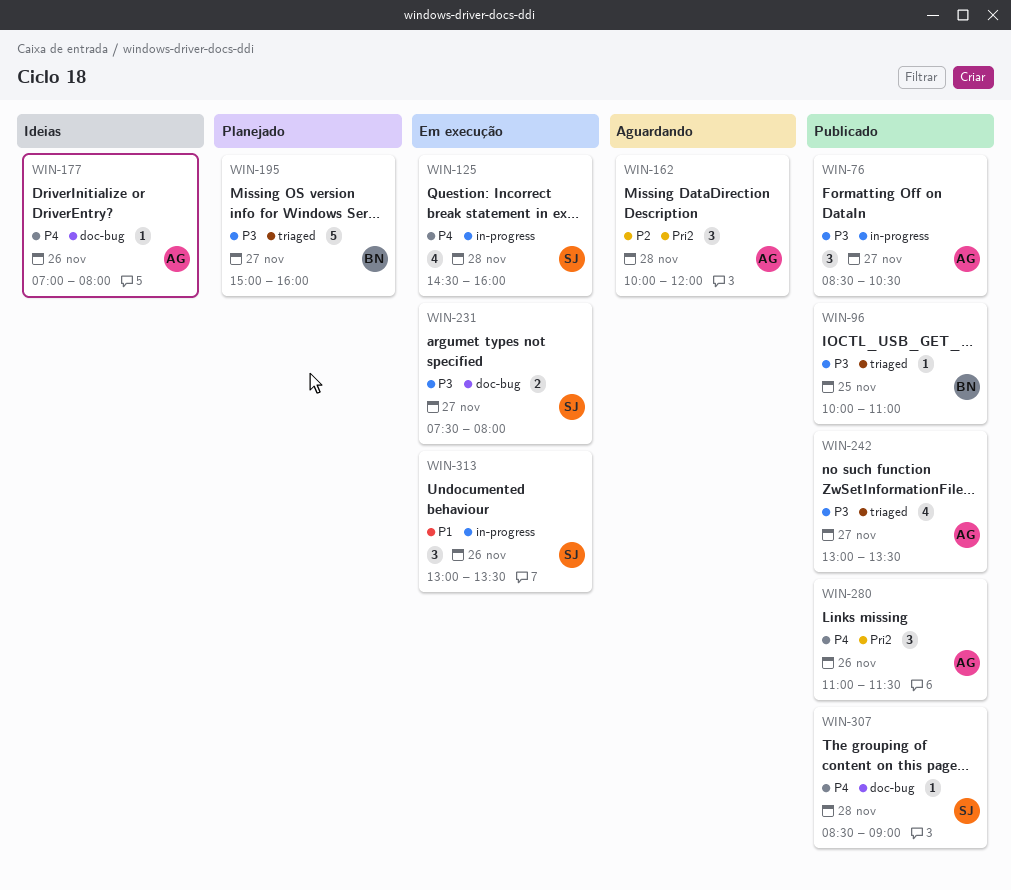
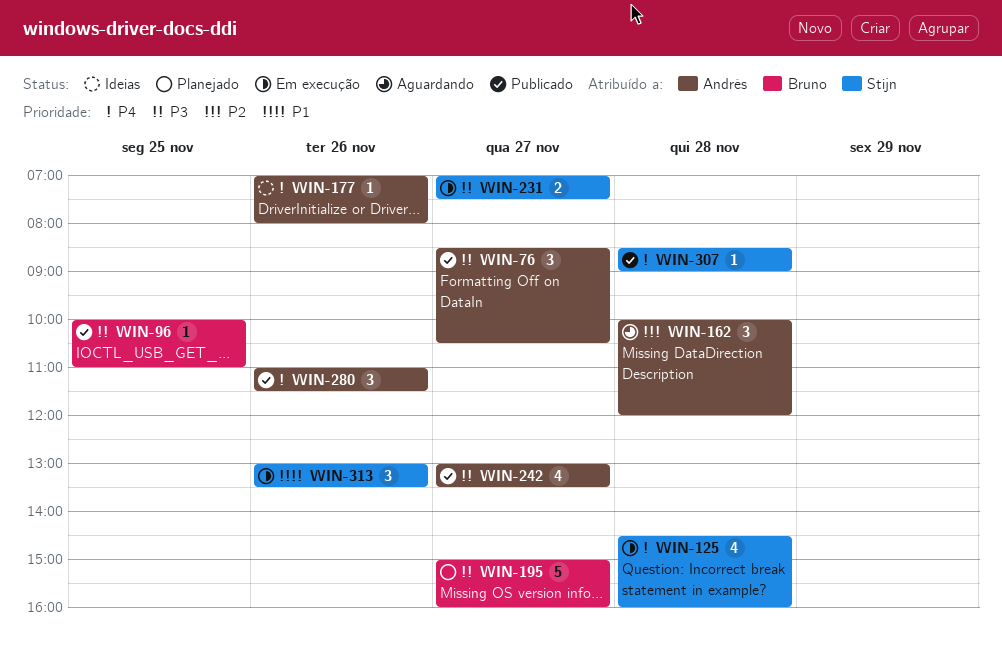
WIN-231, begins: 07:30 -> 07:00
WIN-231, ends: 08:00 -> 07:30

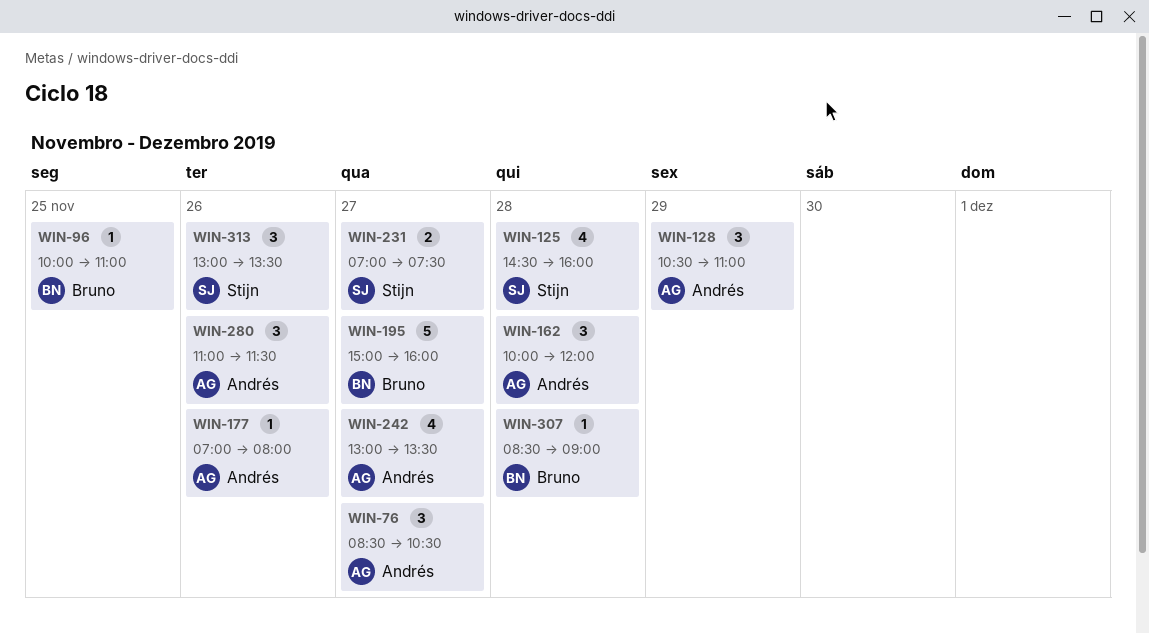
WIN-128: none -> present
WIN-307, owner: Stijn -> Bruno

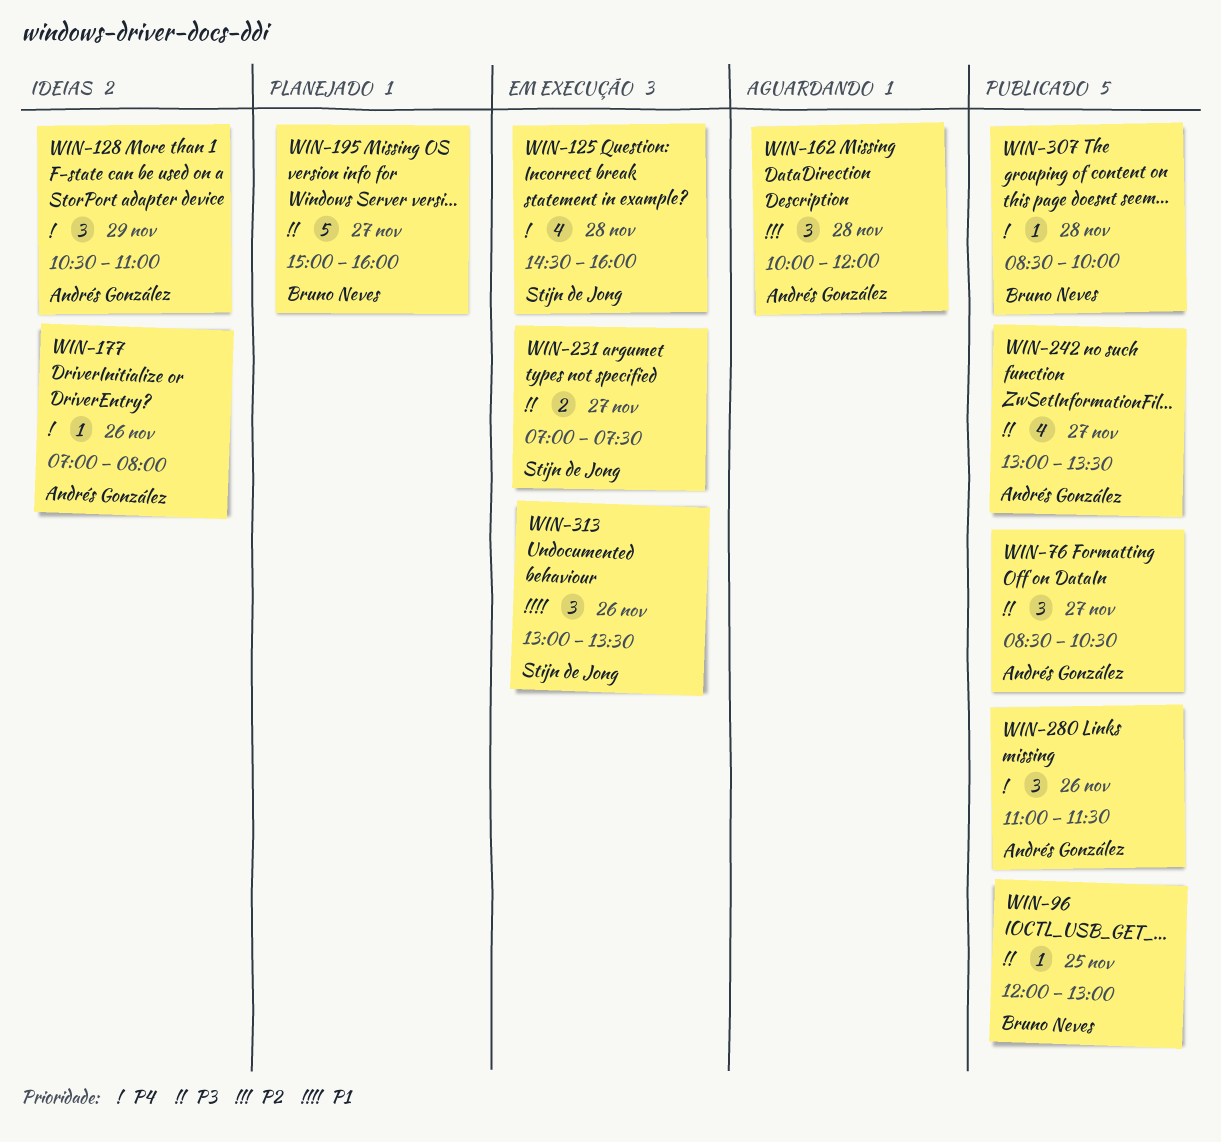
WIN-96, begins: 10:00 -> 12:00
WIN-96, ends: 11:00 -> 13:00
WIN-307, ends: 09:00 -> 10:00

